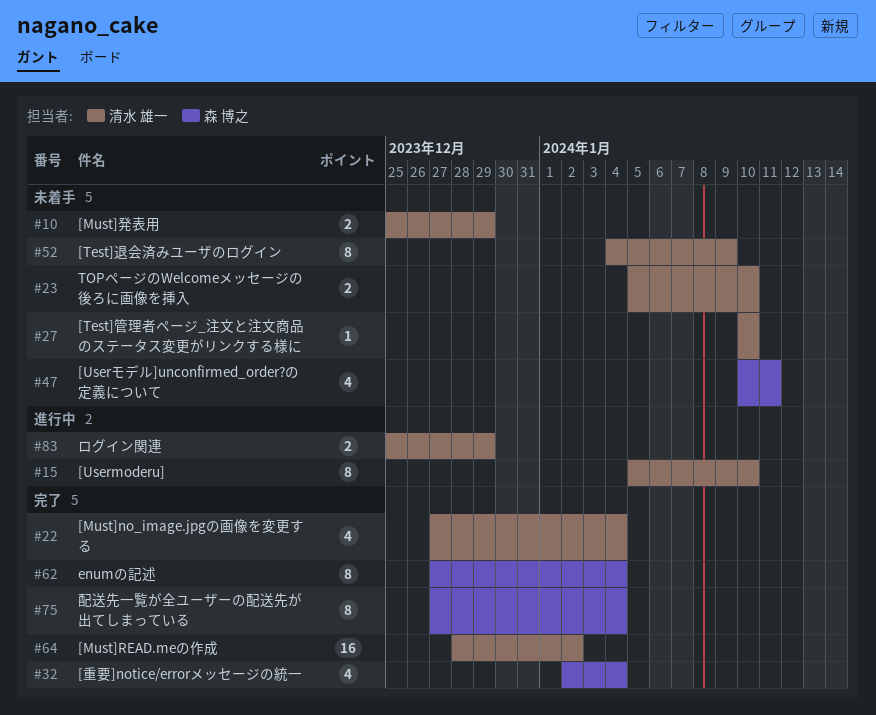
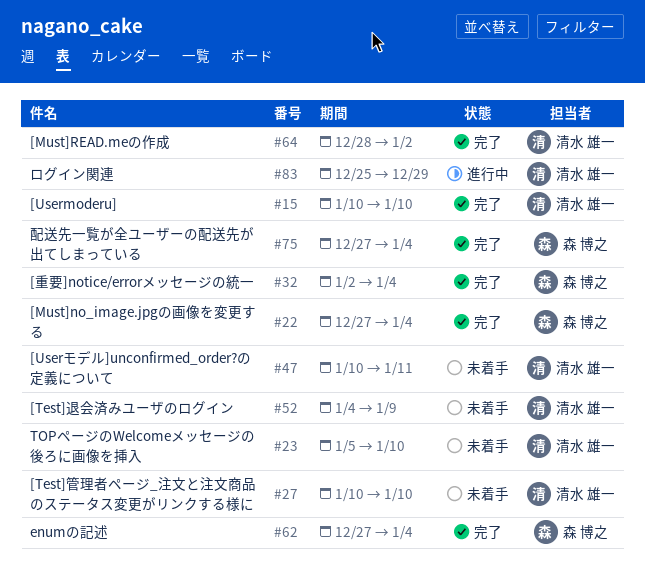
#10: present -> none
#15, status: 進行中 -> 完了
#15, start: Jan 5 -> Jan 10
#22, owner: 清水 雄一 -> 森 博之
#47, owner: 森 博之 -> 清水 雄一

